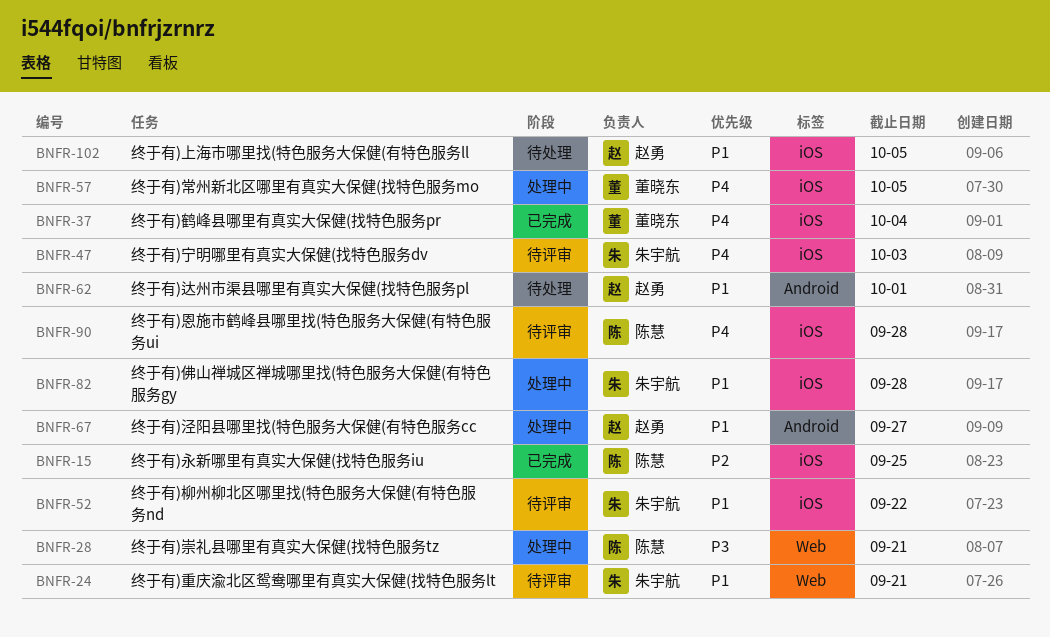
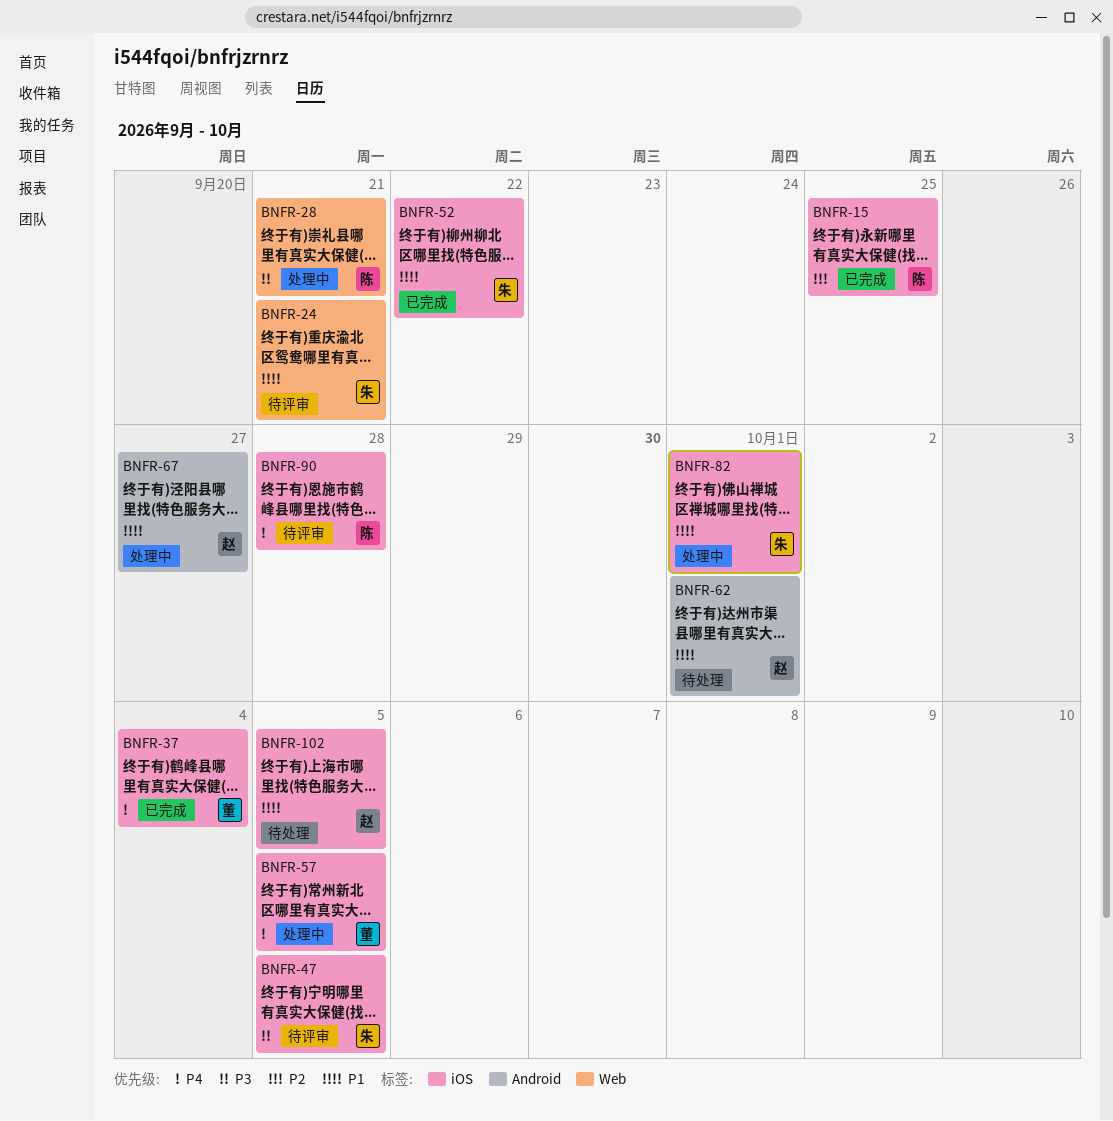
BNFR-47, priority: P4 -> P3
BNFR-47, due: Oct 3 -> Oct 5
BNFR-52, status: 待评审 -> 已完成
BNFR-82, due: Sep 28 -> Oct 1

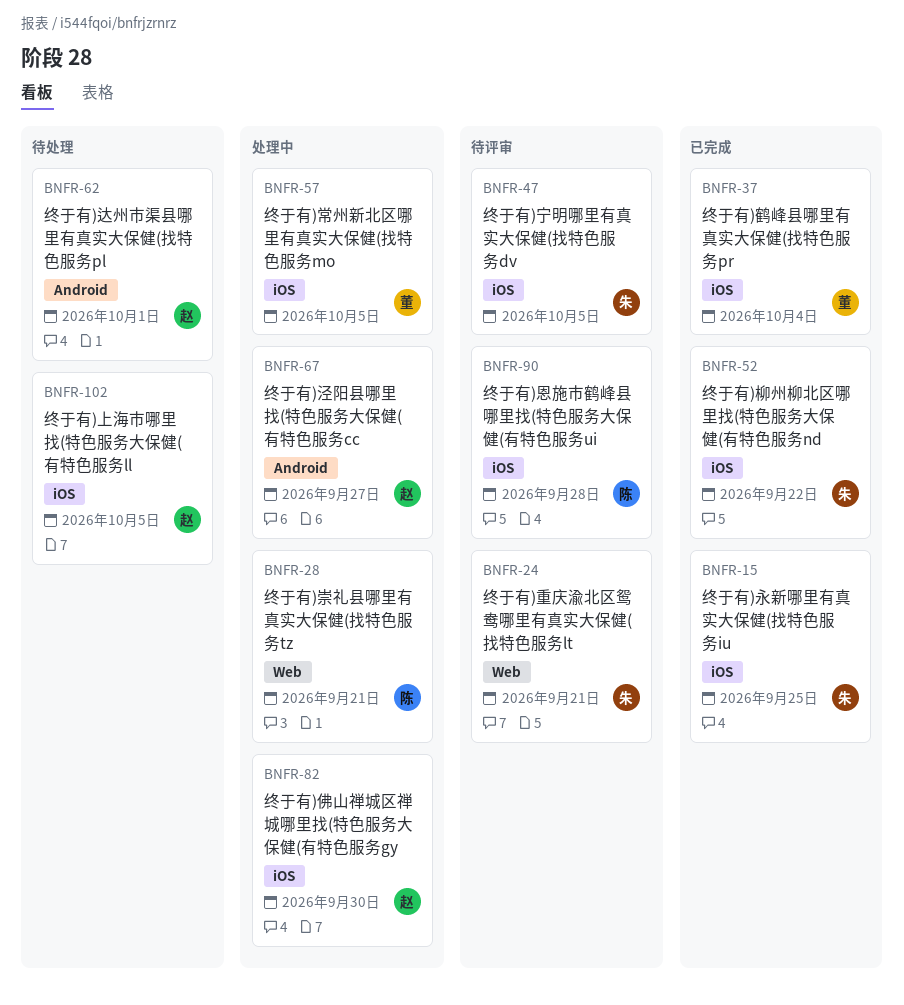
BNFR-15, owner: 陈 -> 朱
BNFR-82, owner: 朱 -> 赵
BNFR-82, due: Oct 1 -> Sep 30

